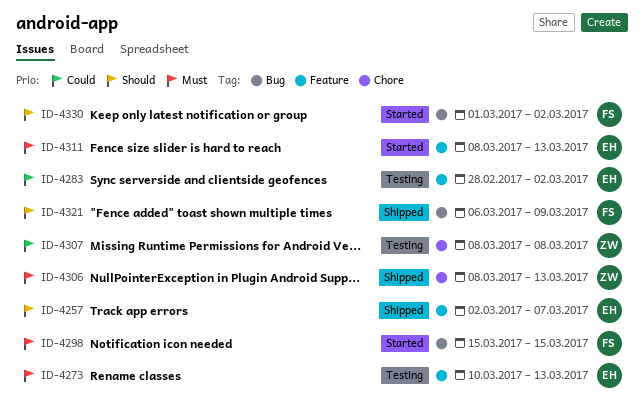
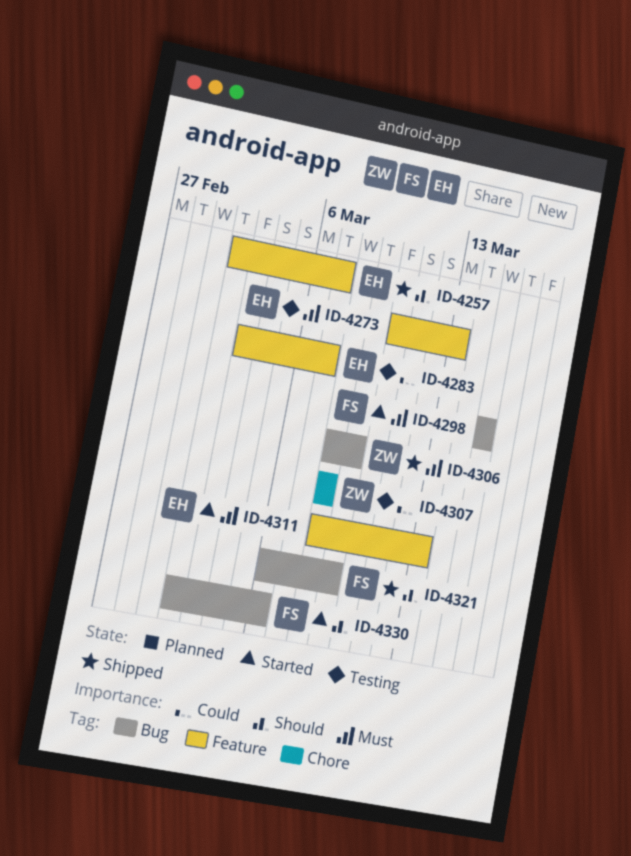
ID-4283, start: Feb 28 -> Mar 3
ID-4283, due: Mar 2 -> Mar 7
ID-4306, label: Chore -> Bug
ID-4306, due: Mar 13 -> Mar 9
ID-4330, start: Mar 1 -> Mar 2
ID-4330, due: Mar 2 -> Mar 6

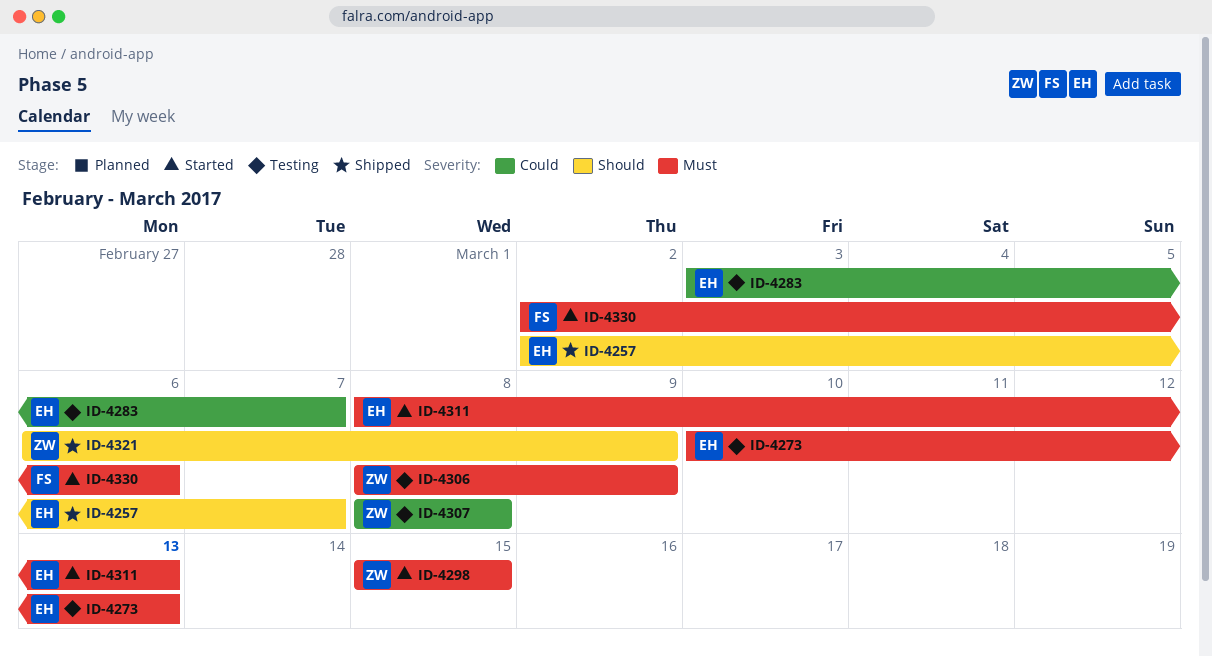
ID-4298, owner: FS -> ZW
ID-4306, status: Shipped -> Testing
ID-4321, owner: FS -> ZW
ID-4330, priority: Should -> Must

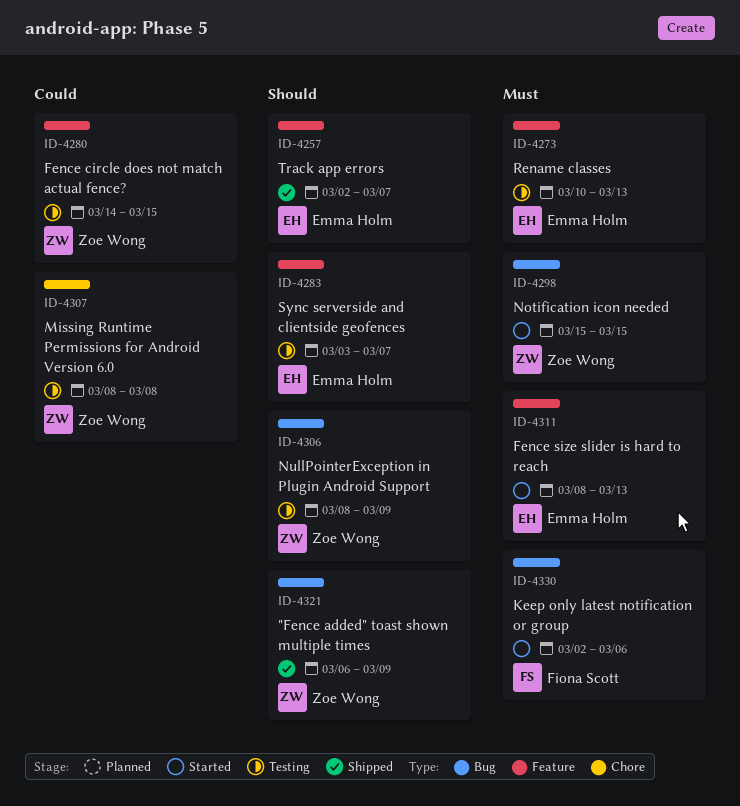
ID-4280: none -> present
ID-4283, priority: Could -> Should
ID-4306, priority: Must -> Should

